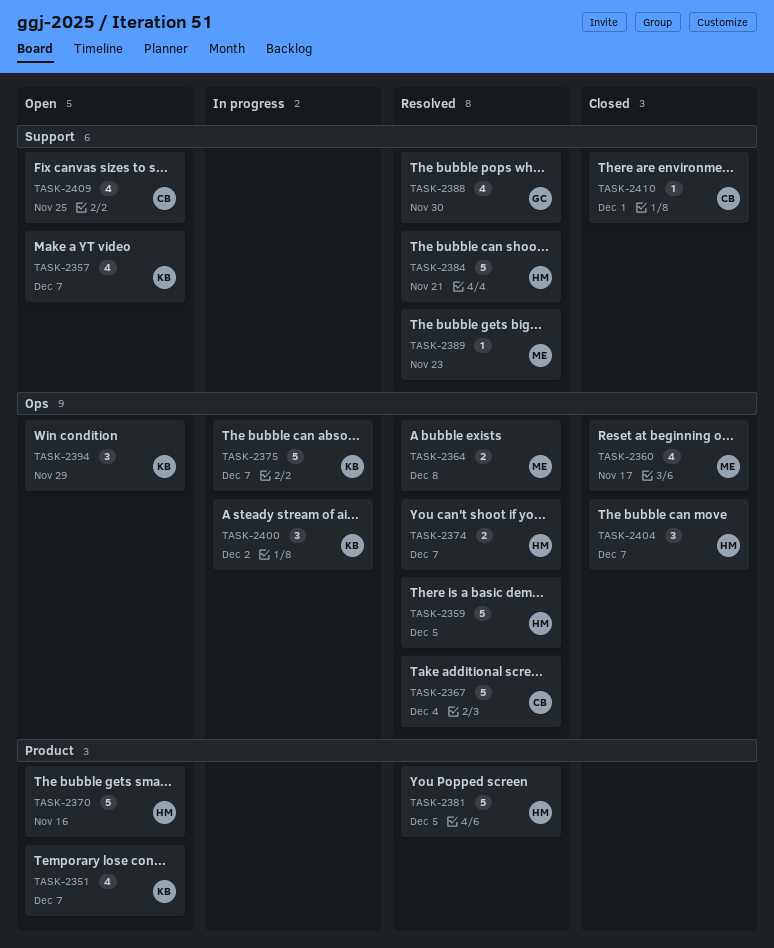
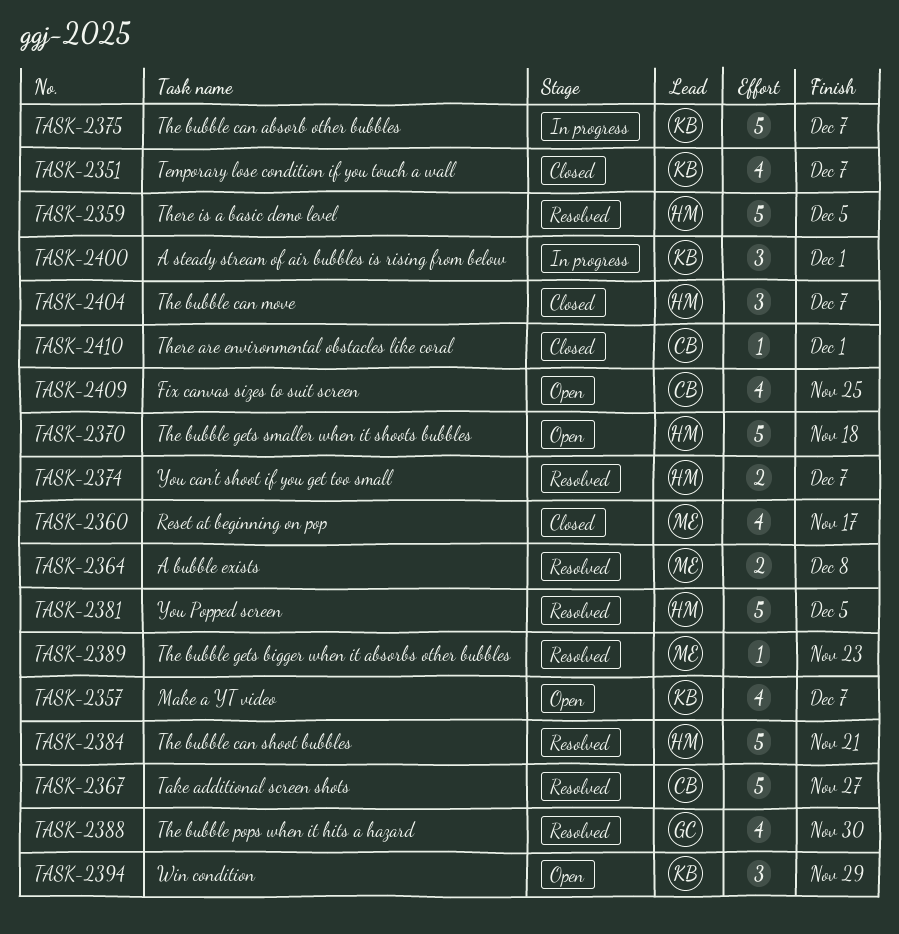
TASK-2351, status: Open -> Closed
TASK-2367, due: Dec 4 -> Nov 27
TASK-2370, due: Nov 16 -> Nov 18
TASK-2400, due: Dec 2 -> Dec 1

